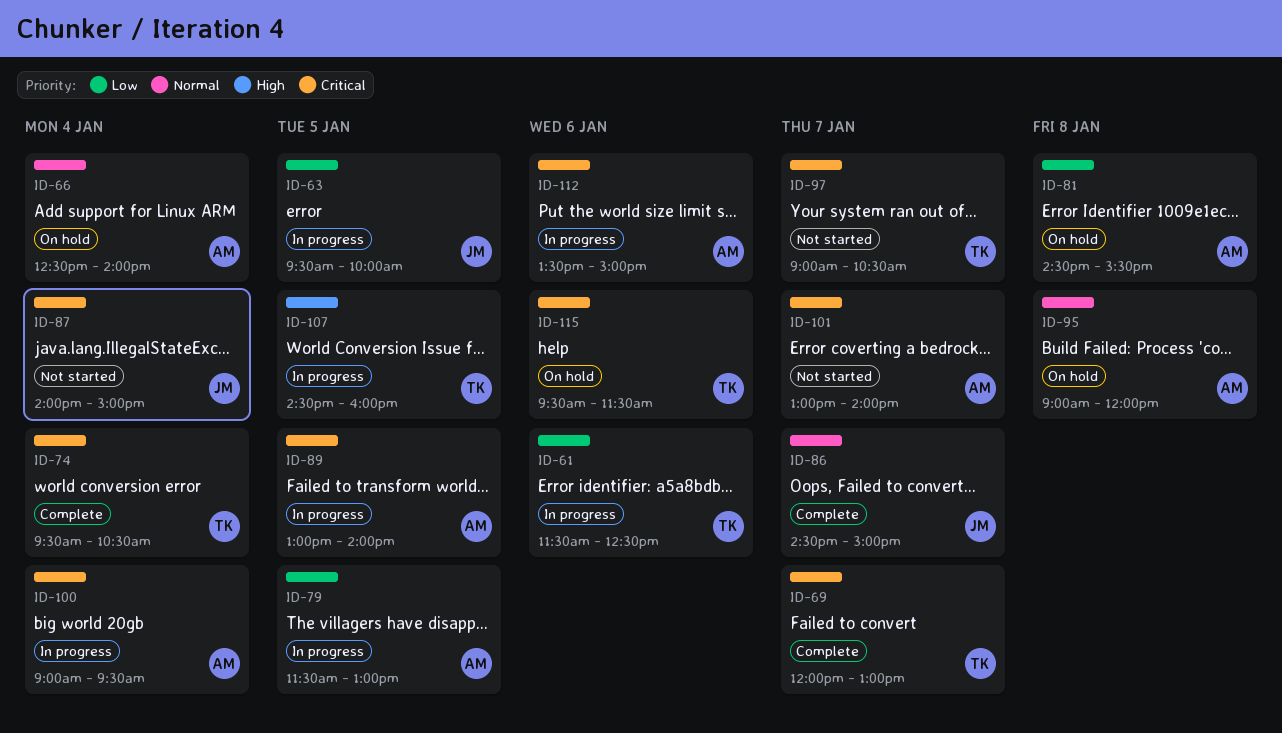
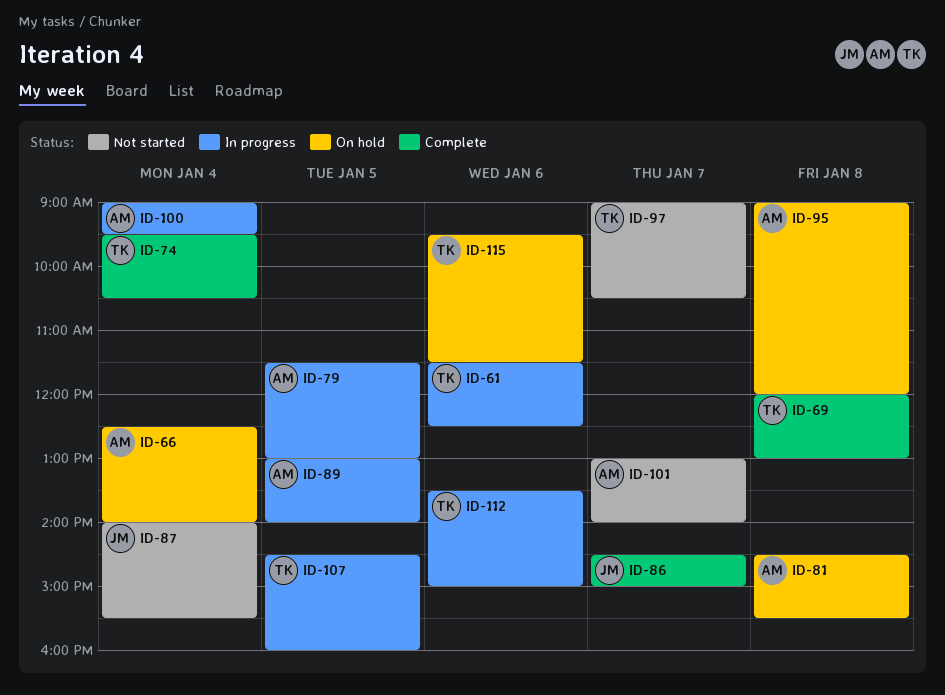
ID-63: present -> none
ID-69, day: Jan 7 -> Jan 8
ID-87, ends: 15:00 -> 15:30
ID-112, owner: AM -> TK

